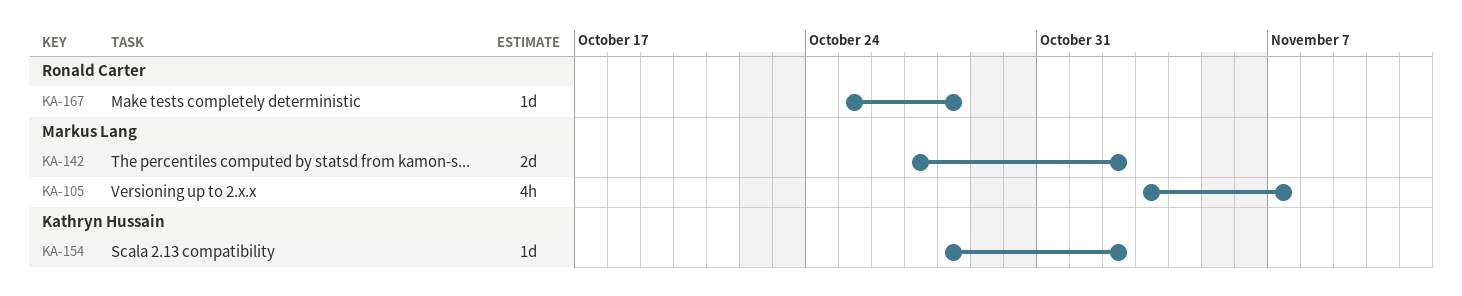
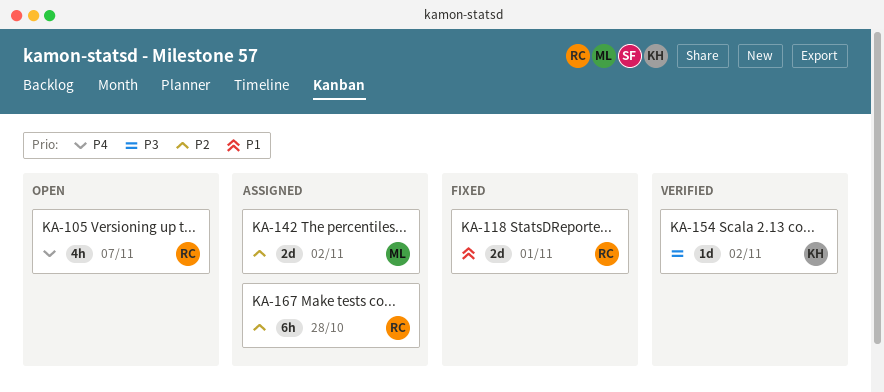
KA-105, owner: Markus Lang -> Ronald Carter
KA-118: none -> present
KA-167, estimate: 1d -> 6h

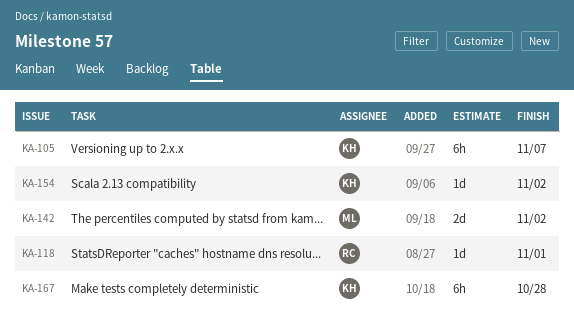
KA-105, owner: RC -> KH
KA-105, estimate: 4h -> 6h
KA-118, estimate: 2d -> 1d
KA-167, owner: RC -> KH

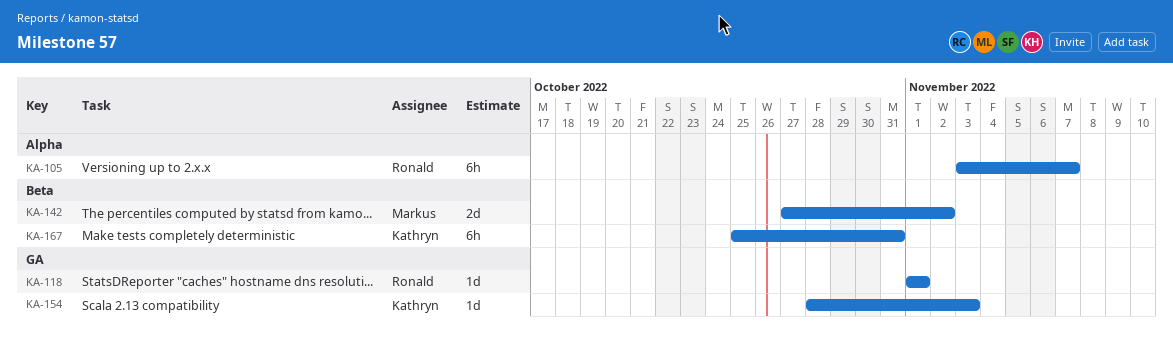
KA-105, owner: Kathryn -> Ronald
KA-154, due: Nov 2 -> Nov 3
KA-167, due: Oct 28 -> Oct 31

